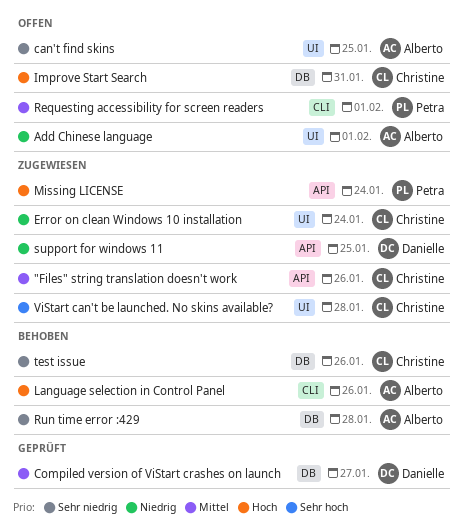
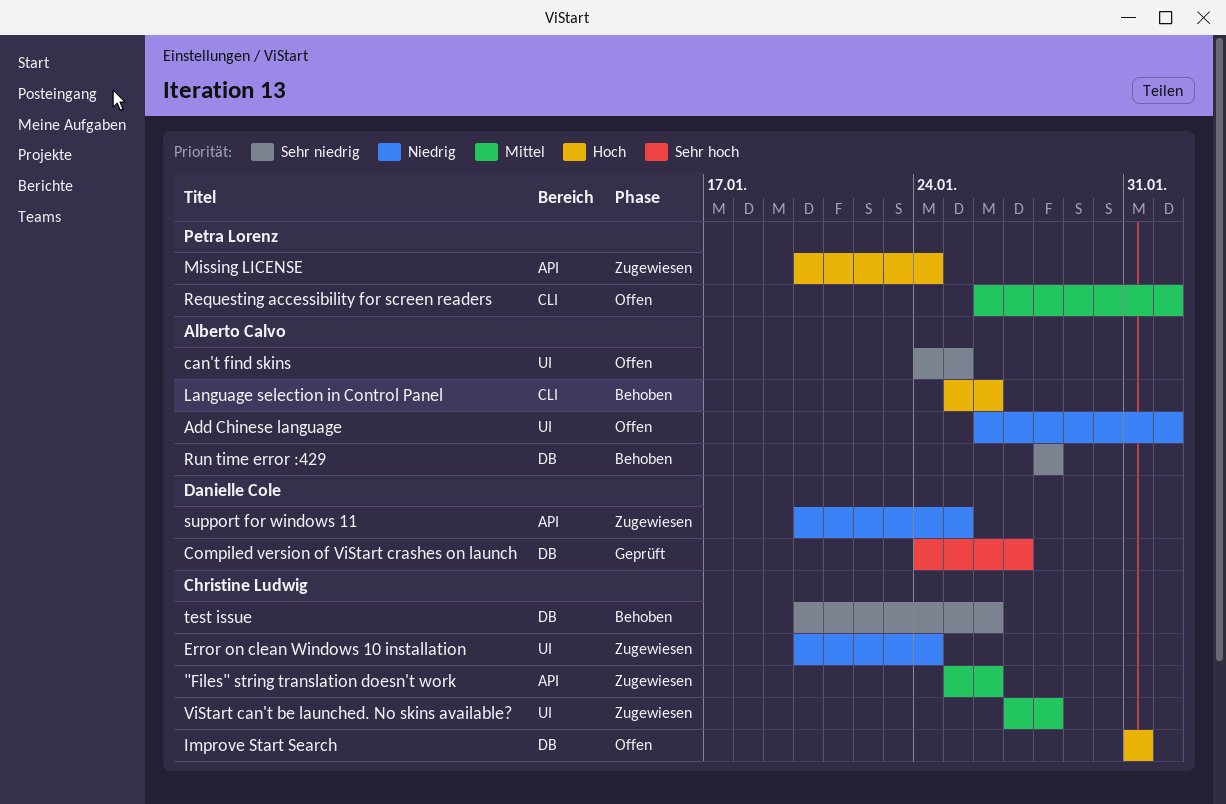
Compiled version of ViStart crashes on launch, priority: Mittel -> Sehr hoch
ViStart can't be launched. No skins available?, priority: Sehr hoch -> Mittel

